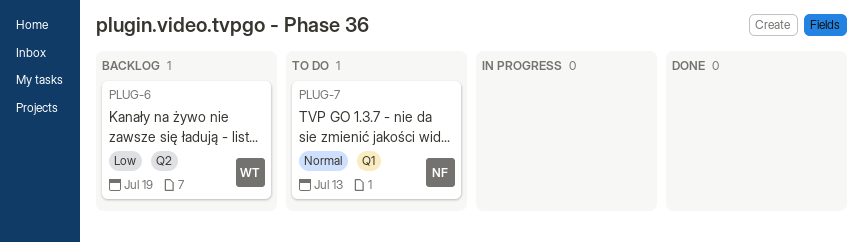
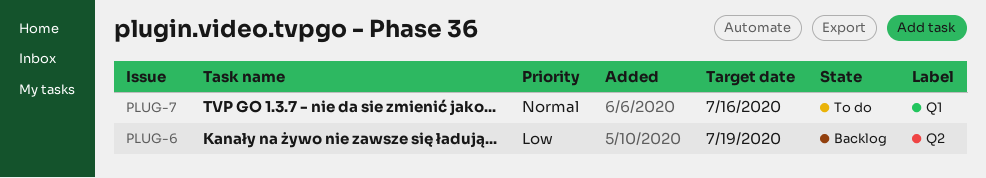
PLUG-7, due: Jul 13 -> Jul 16

